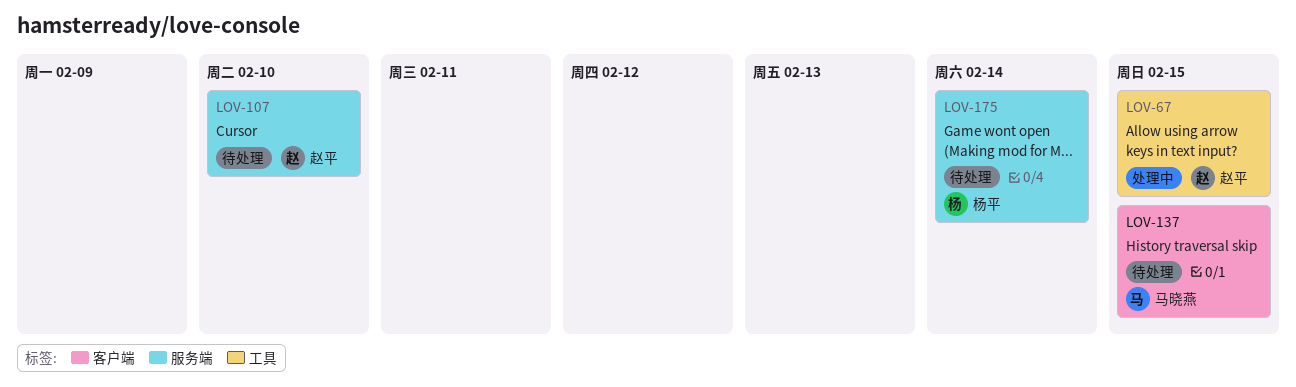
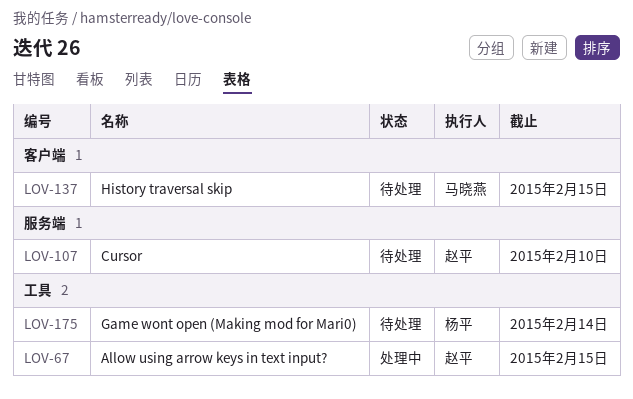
LOV-175, label: 服务端 -> 工具

